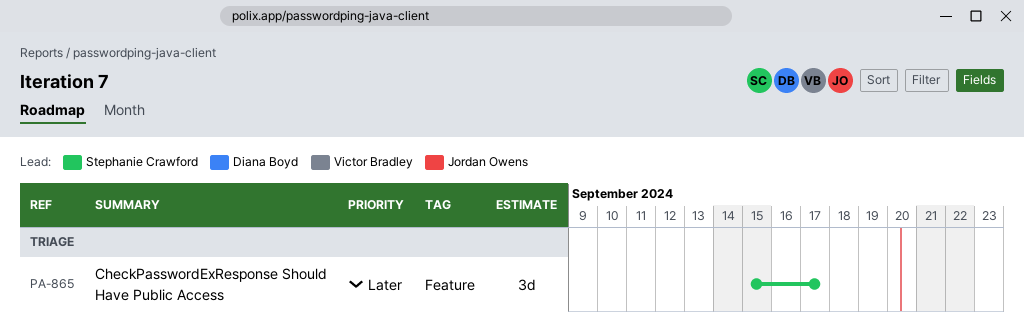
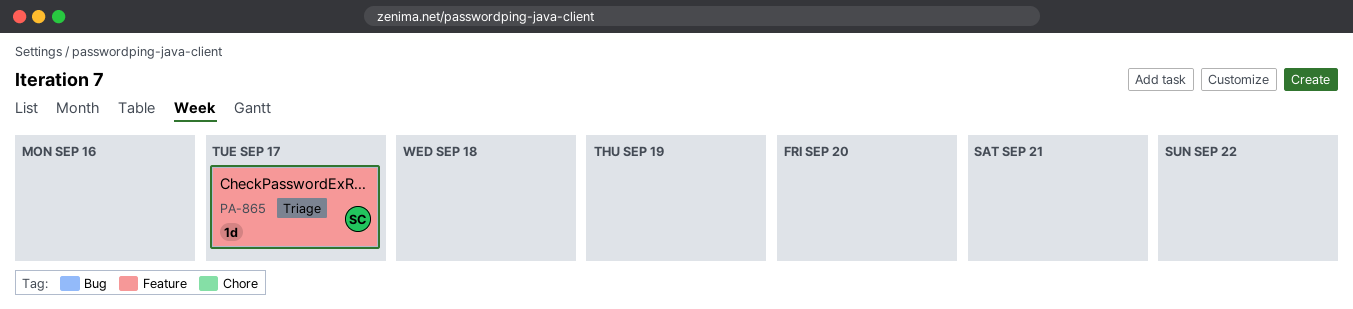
PA-865, estimate: 3d -> 1d

